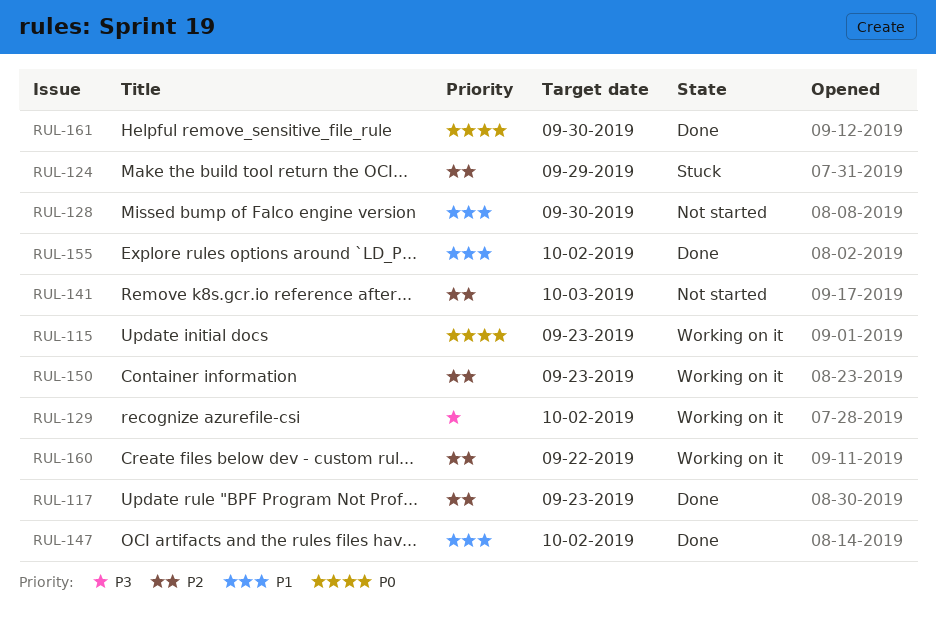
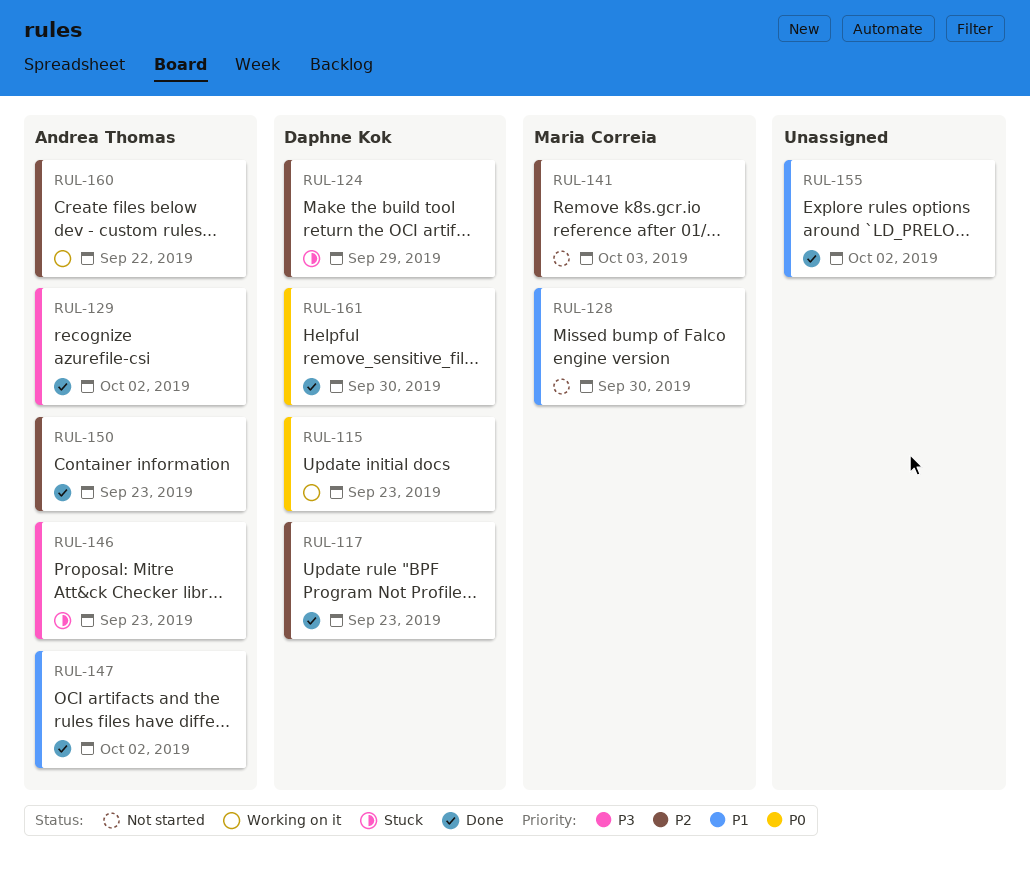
RUL-129, status: Working on it -> Done
RUL-146: none -> present
RUL-150, status: Working on it -> Done

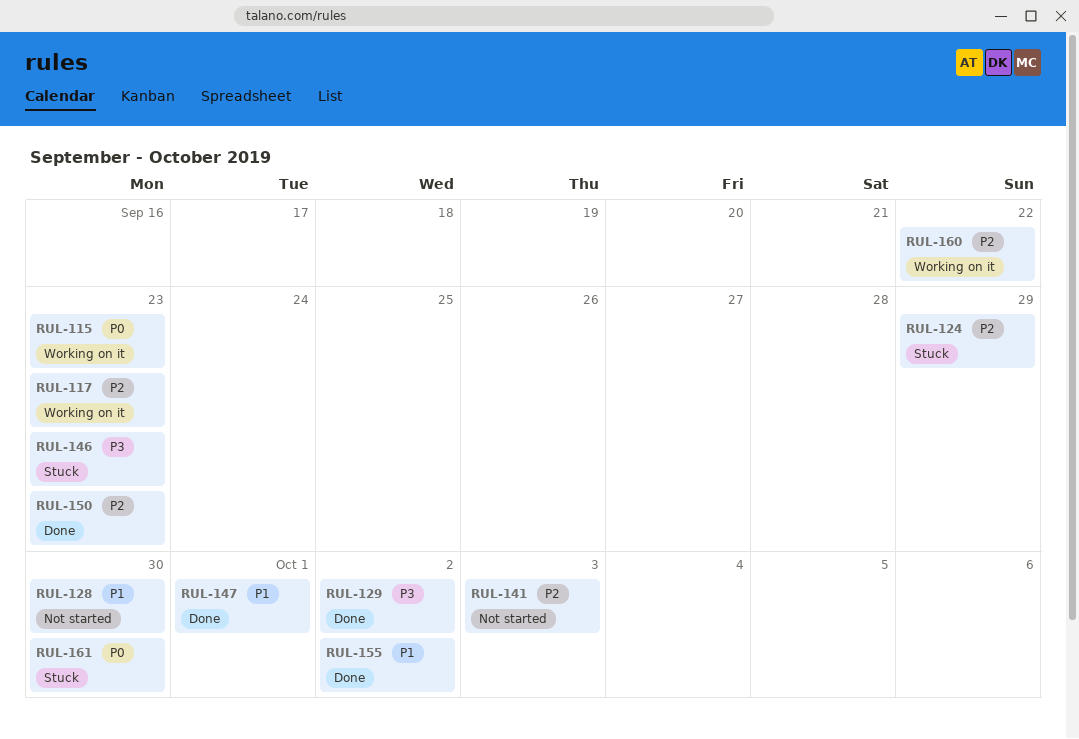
RUL-117, status: Done -> Working on it
RUL-147, due: Oct 2 -> Oct 1
RUL-161, status: Done -> Stuck

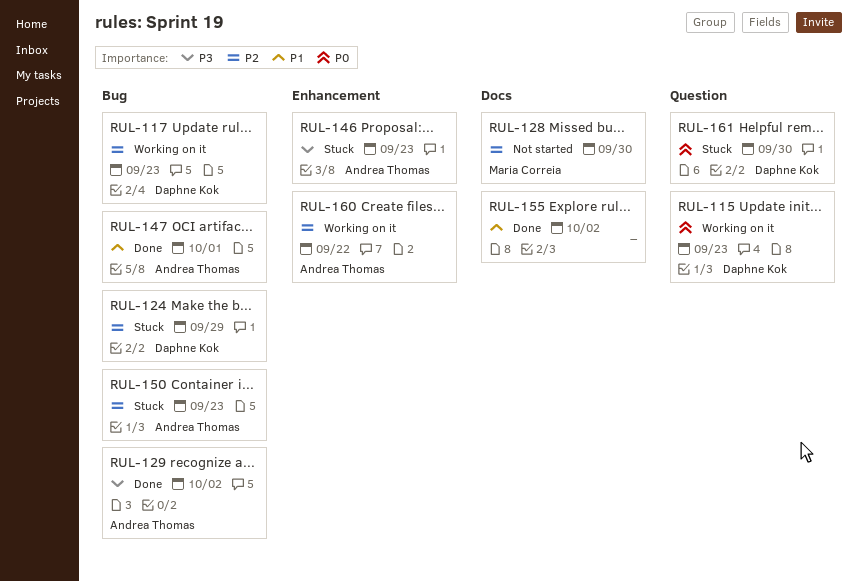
RUL-128, priority: P1 -> P2
RUL-141: present -> none
RUL-150, status: Done -> Stuck

